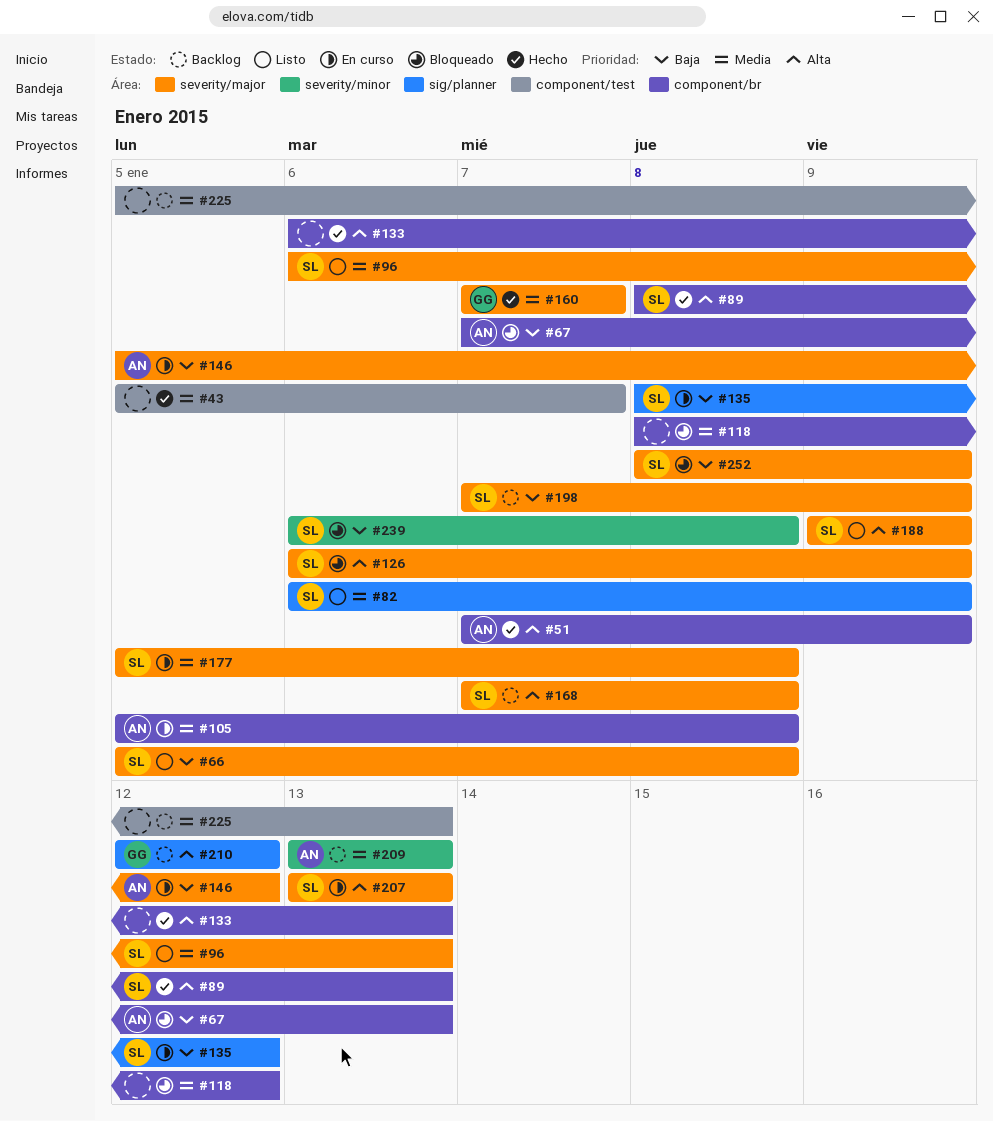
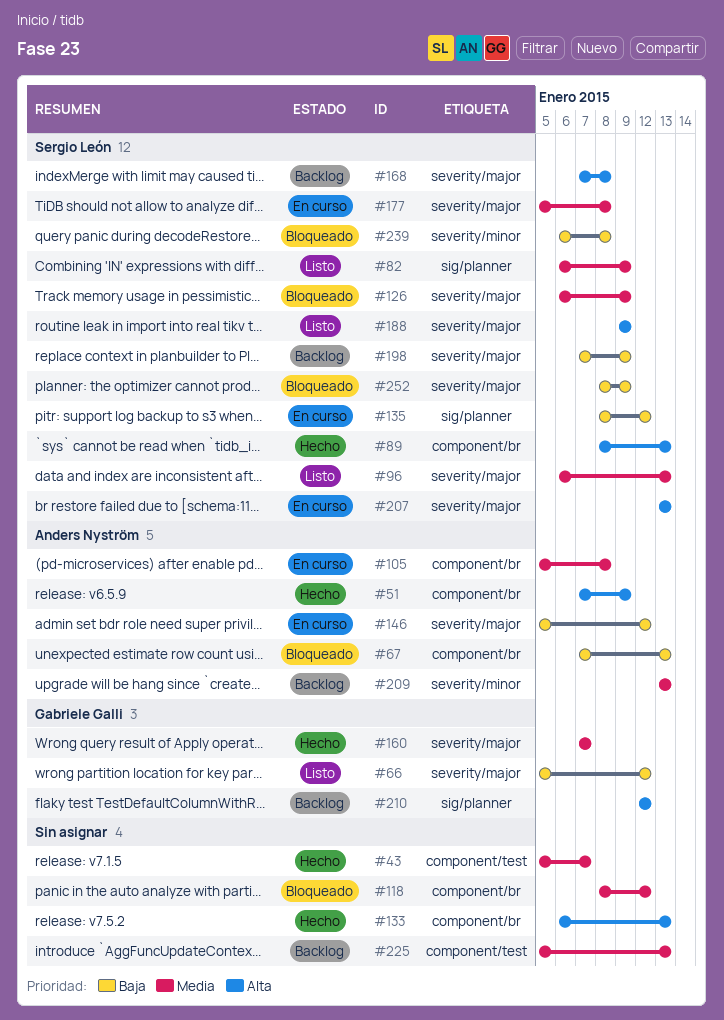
#66, owner: Sergio León -> Gabriele Galli
#66, due: Jan 8 -> Jan 12
#126, priority: Alta -> Media

